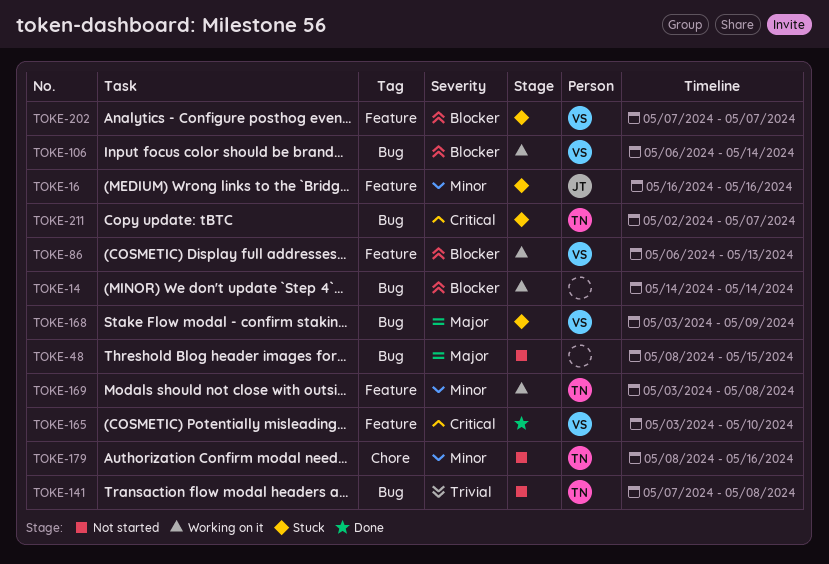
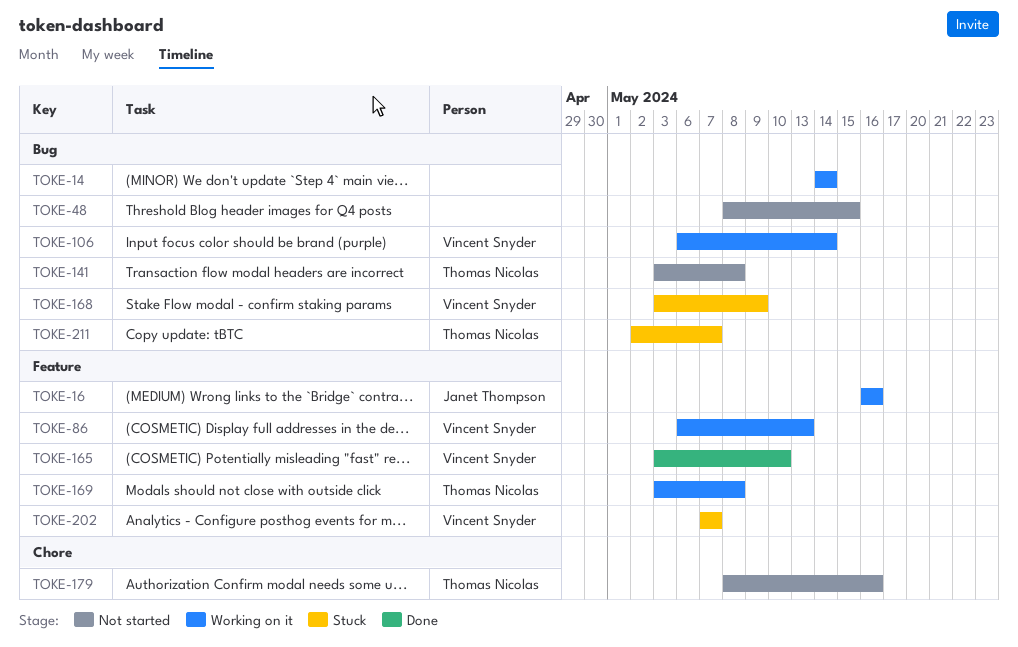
TOKE-16, status: Stuck -> Working on it
TOKE-141, start: May 7 -> May 3

